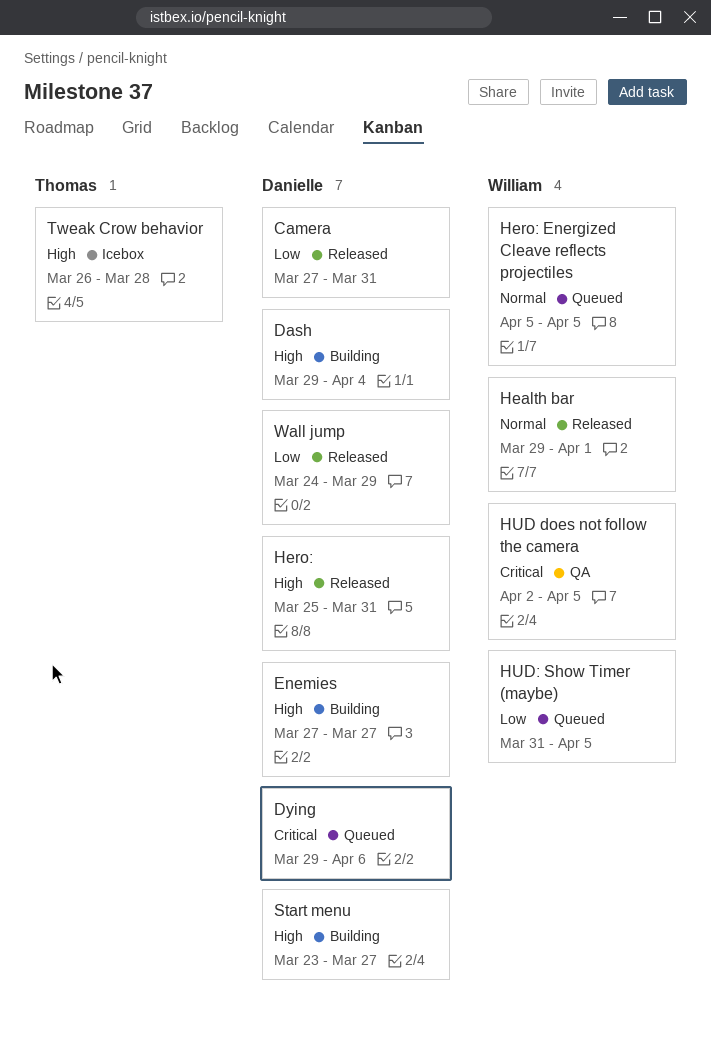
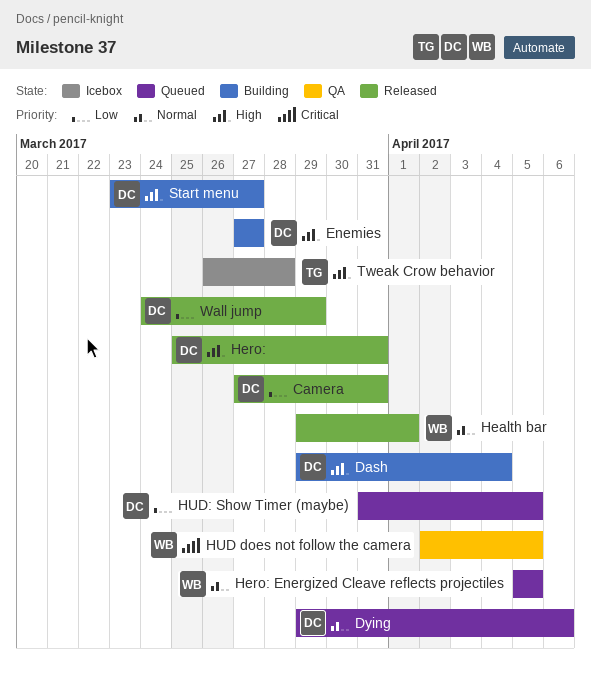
Dying, priority: Critical -> Normal
HUD: Show Timer (maybe), owner: William -> Danielle

